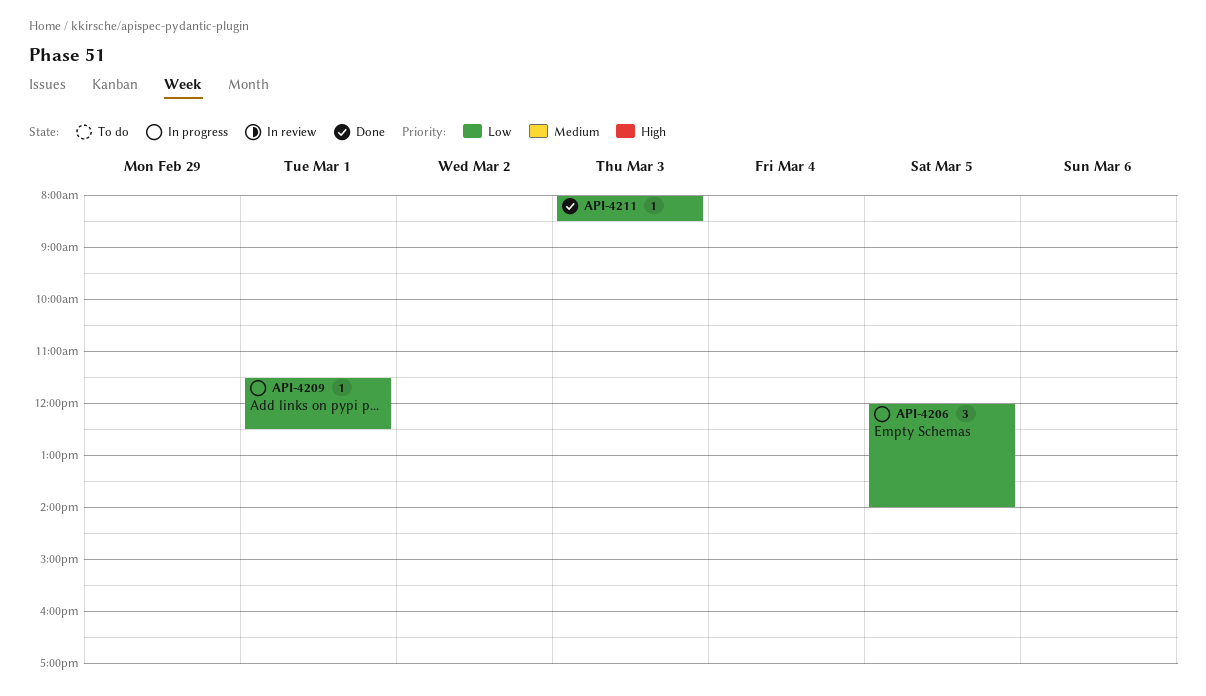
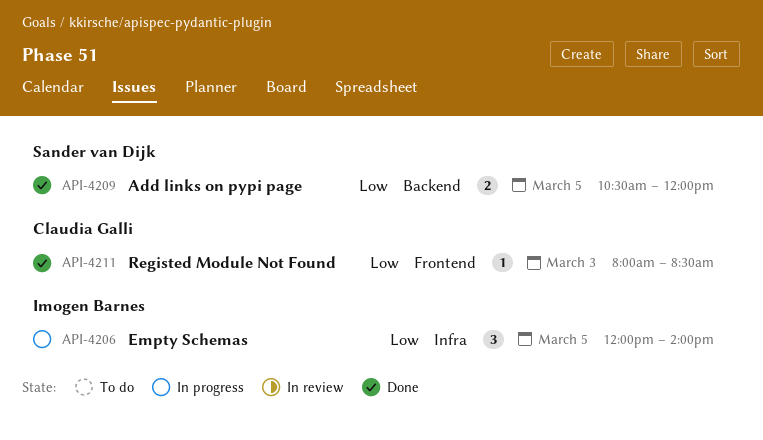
API-4209, status: In progress -> Done
API-4209, estimate: 1 -> 2
API-4209, day: Mar 1 -> Mar 5
API-4209, begins: 11:30 -> 10:30
API-4209, ends: 12:30 -> 12:00

